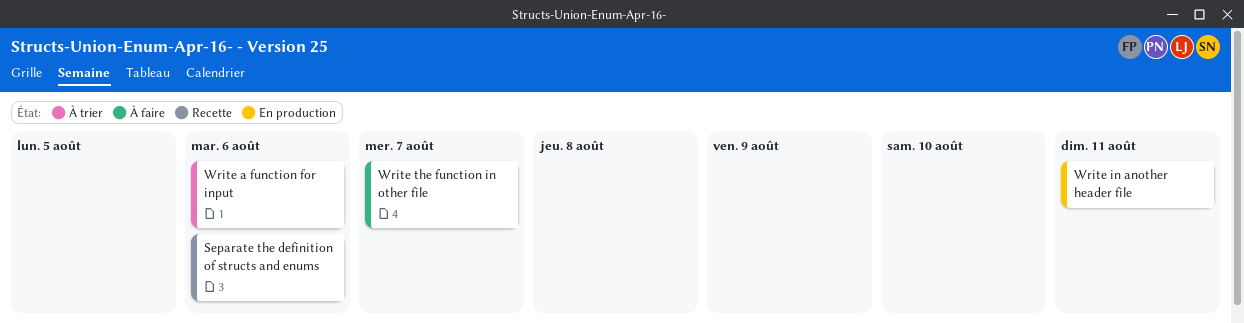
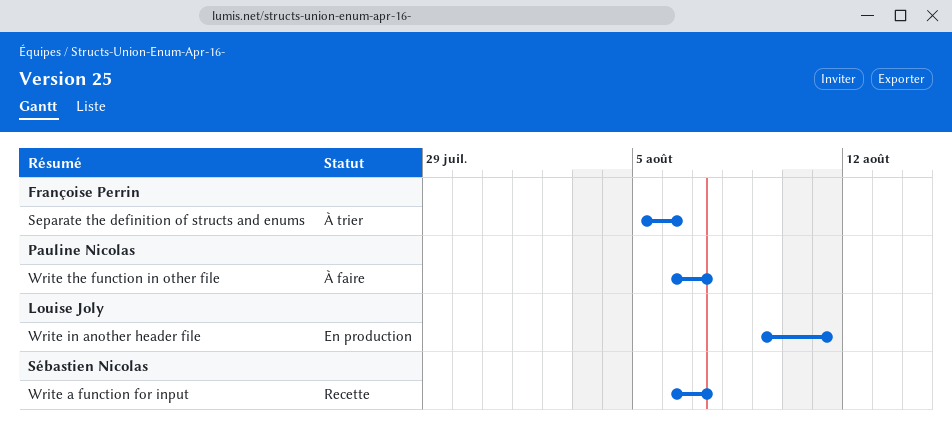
Separate the definition of structs and enums, status: Recette -> À trier
Write a function for input, status: À trier -> Recette
Write a function for input, due: Aug 6 -> Aug 7

